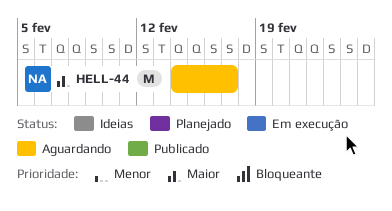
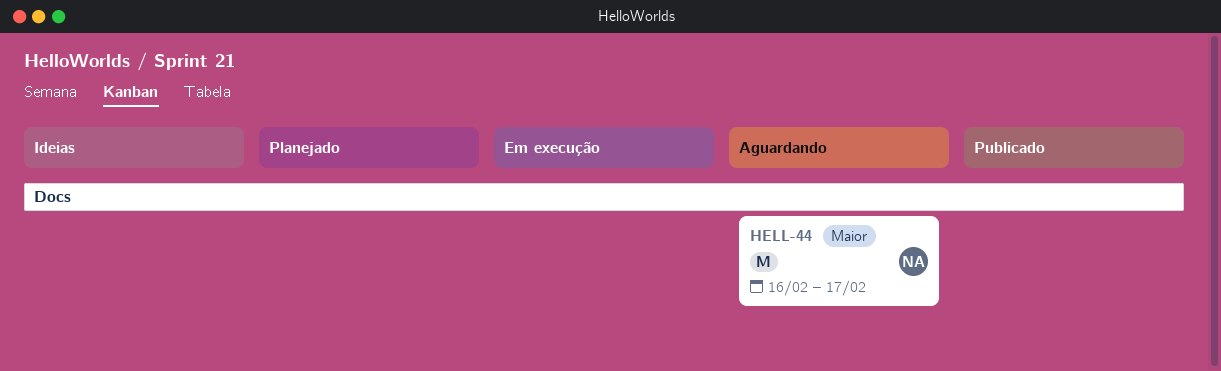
HELL-44, start: Feb 14 -> Feb 16

